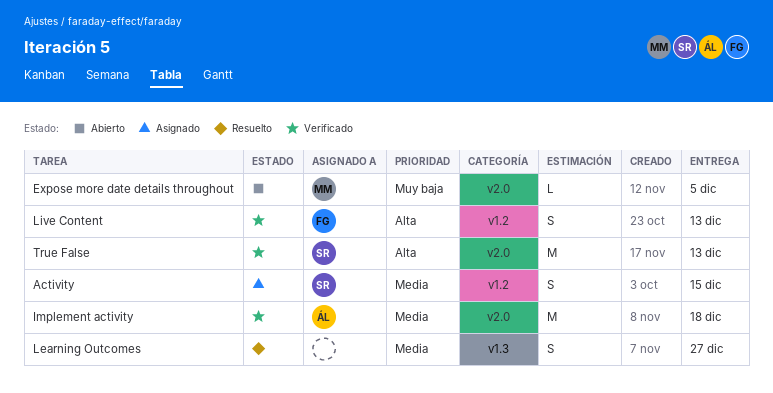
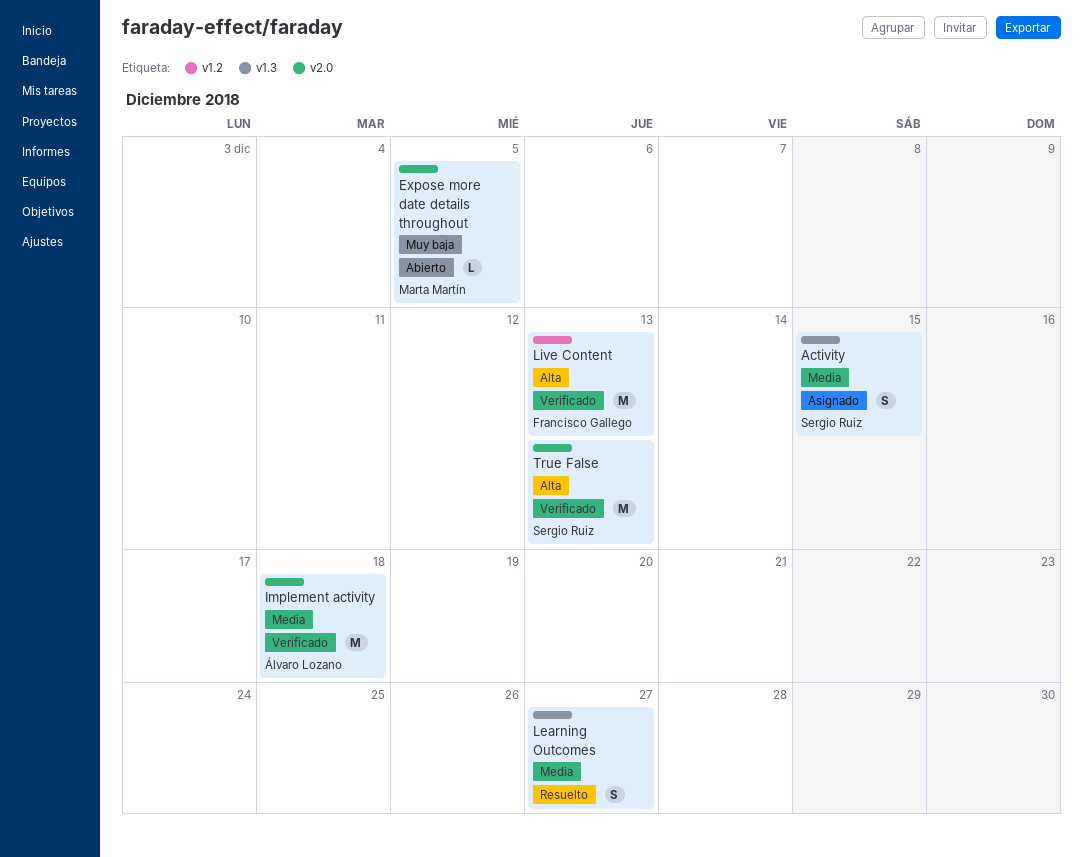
Activity, label: v1.2 -> v1.3
Live Content, estimate: S -> M

